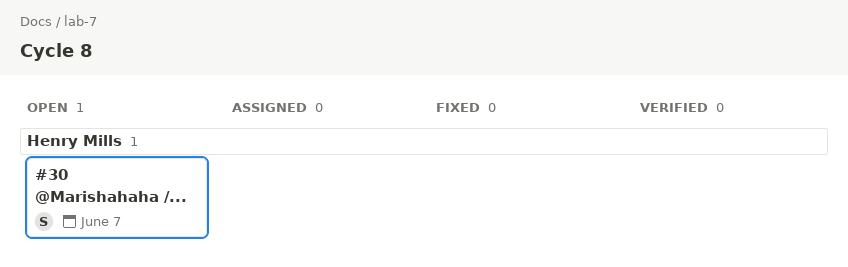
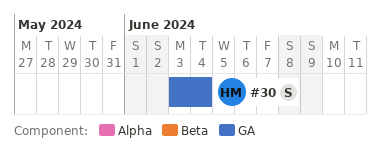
#30, due: Jun 7 -> Jun 4

